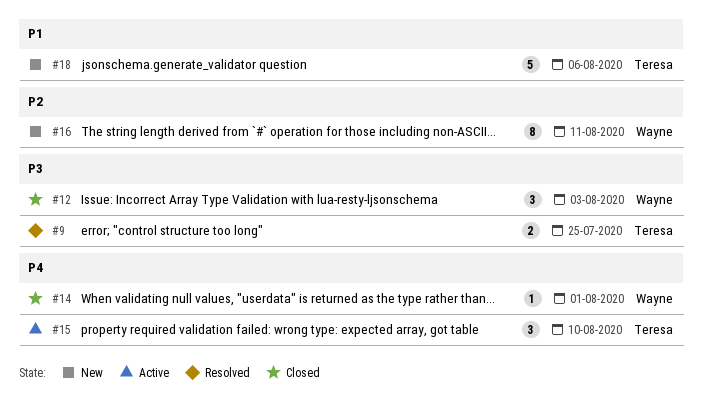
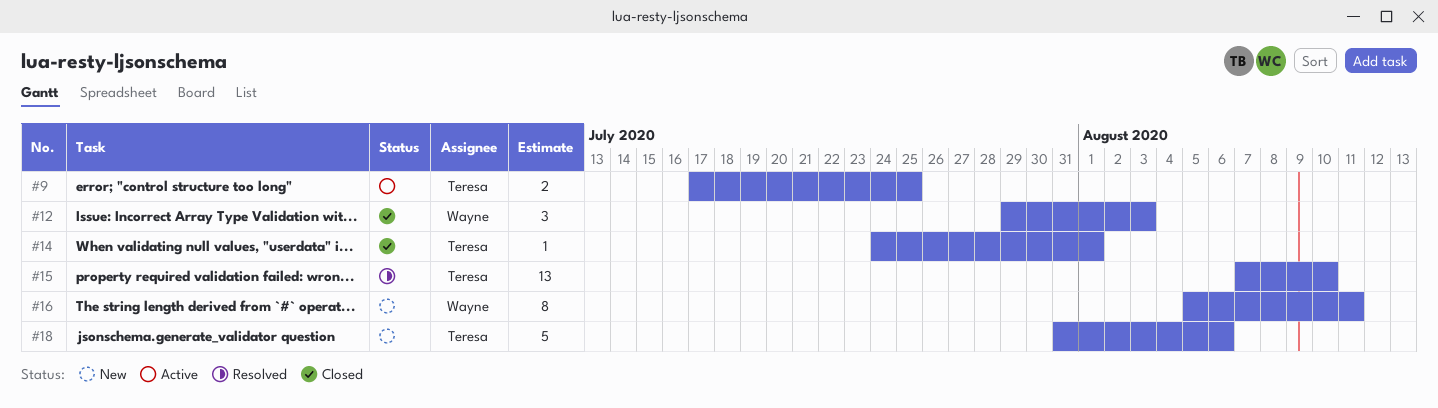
#9, status: Resolved -> Active
#14, owner: Wayne -> Teresa
#15, status: Active -> Resolved
#15, estimate: 3 -> 13

